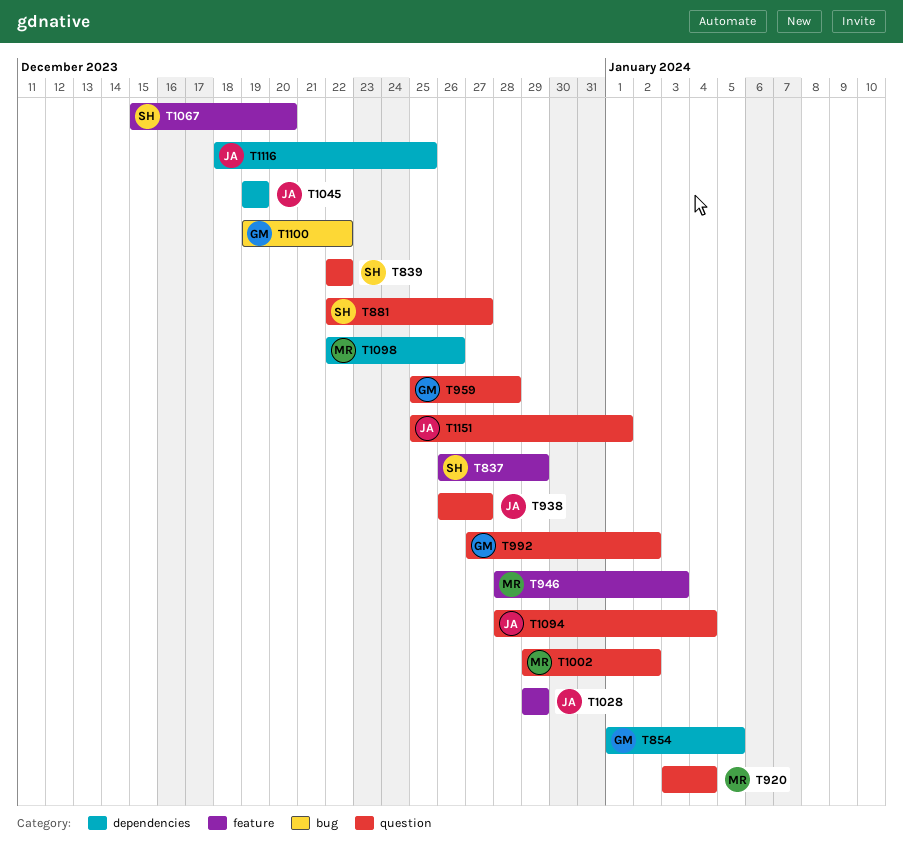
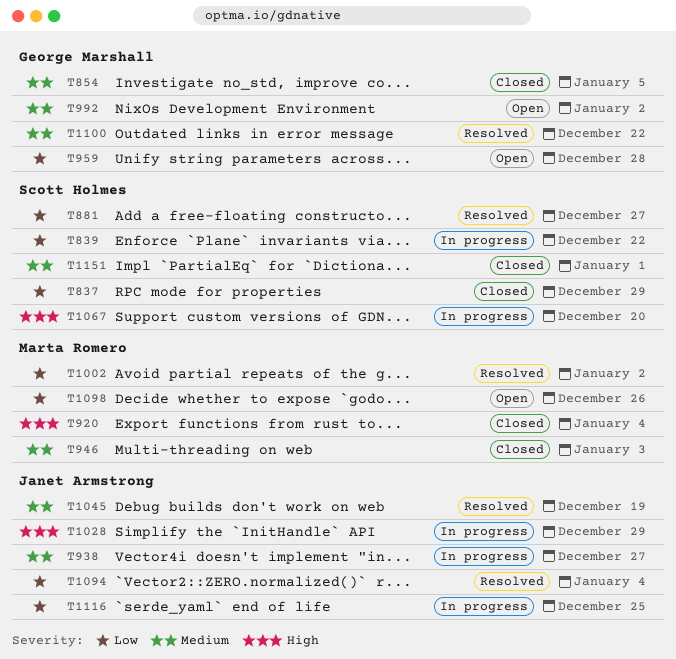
T1151, owner: Janet Armstrong -> Scott Holmes

